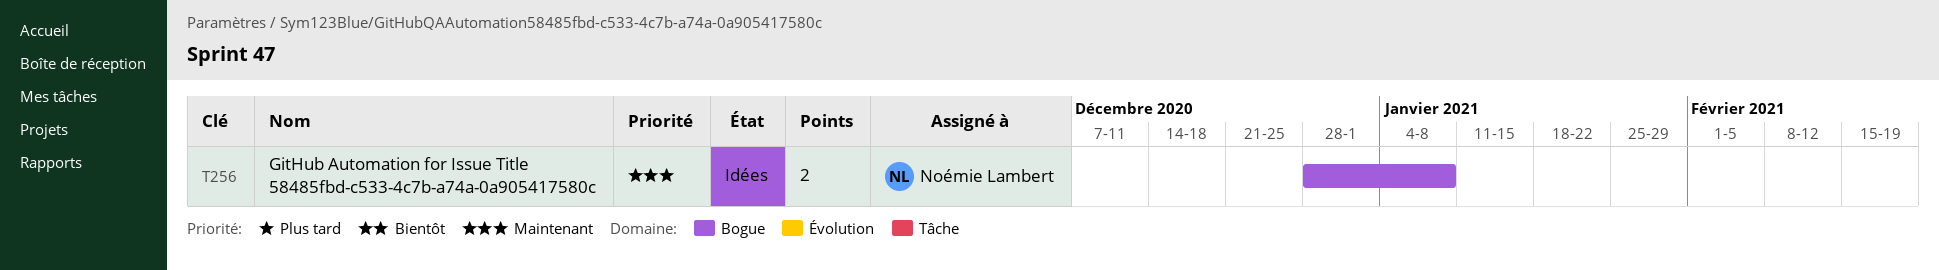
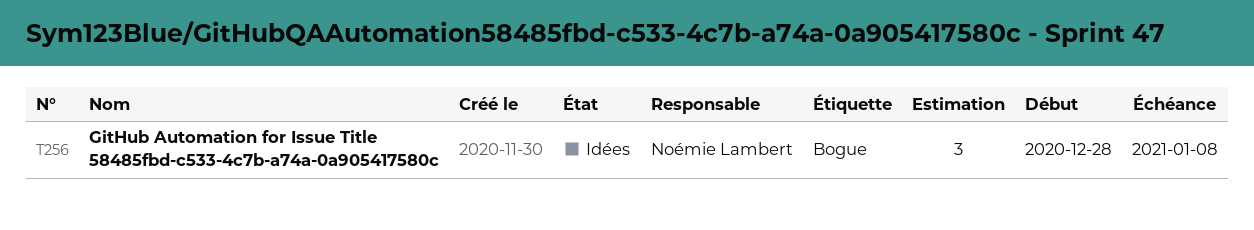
T256, estimate: 2 -> 3

